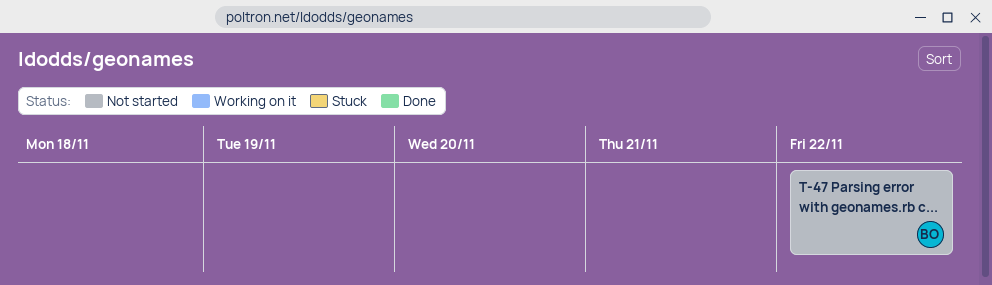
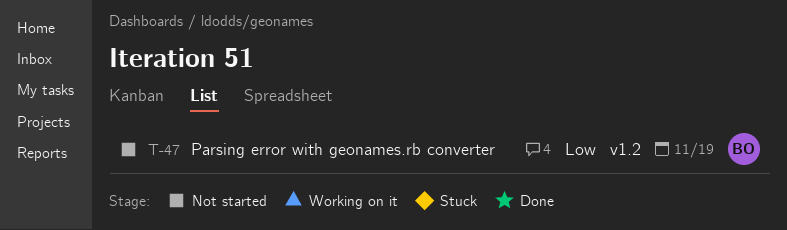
T-47, due: Nov 22 -> Nov 19

